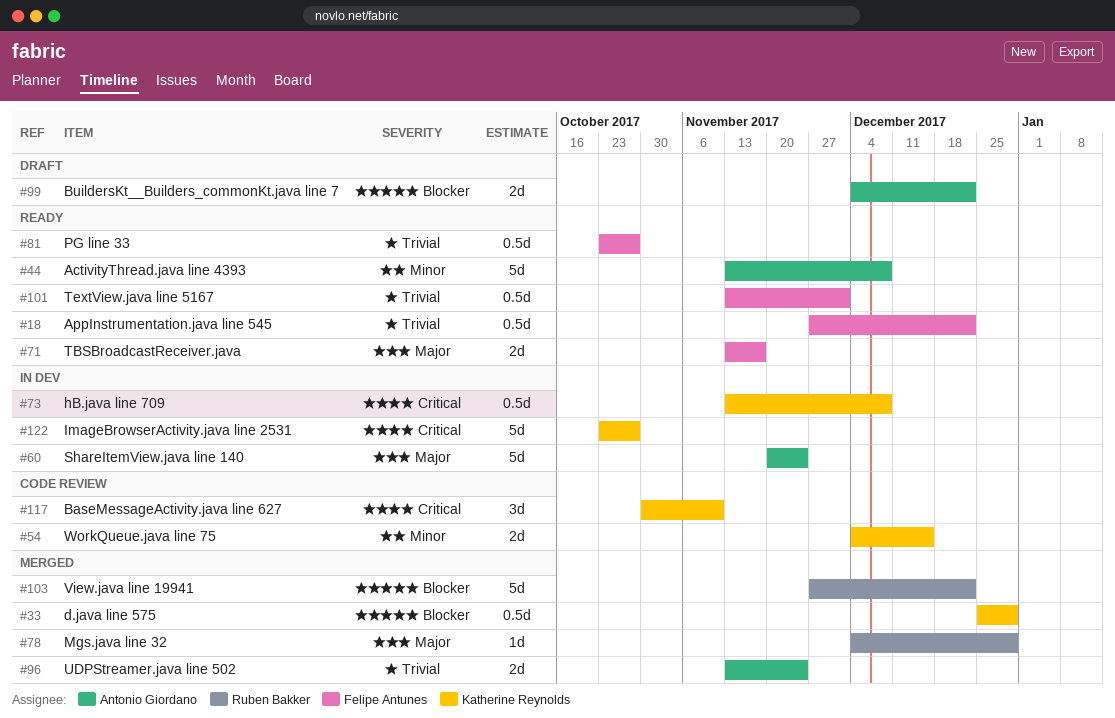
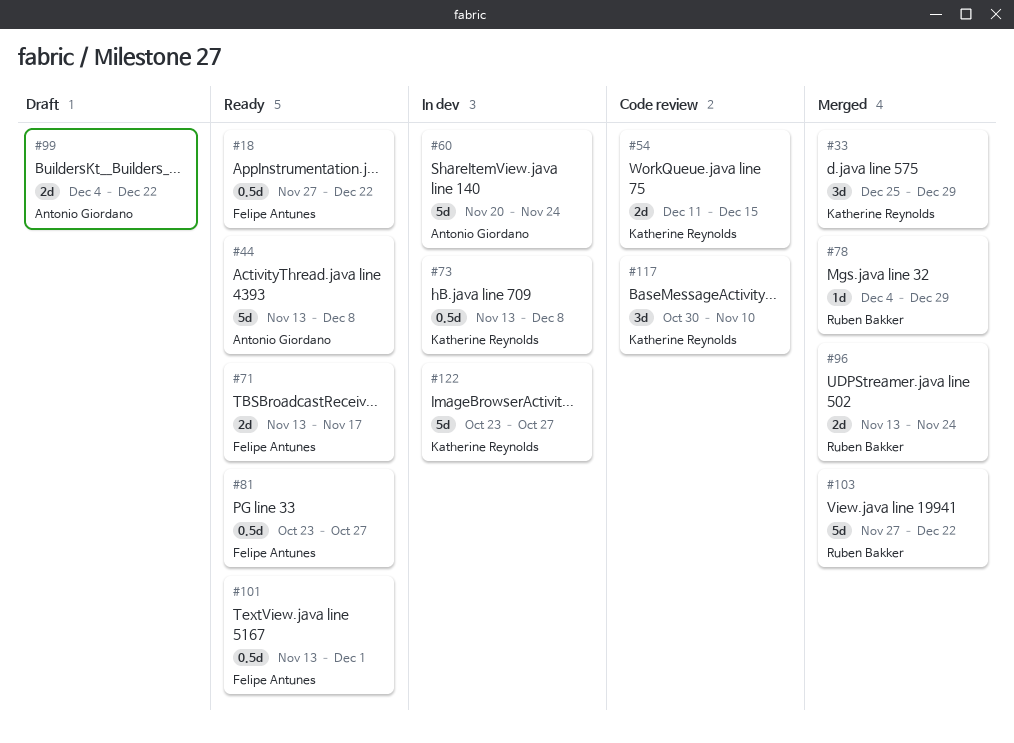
#33, estimate: 0.5d -> 3d
#54, start: Dec 4 -> Dec 11
#96, owner: Antonio Giordano -> Ruben Bakker

